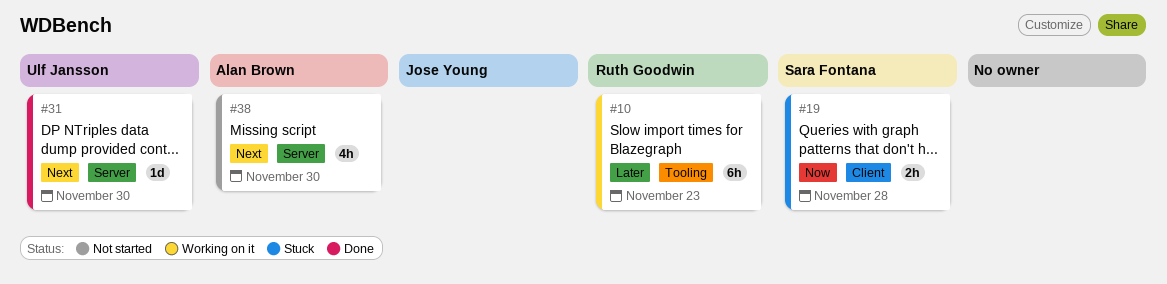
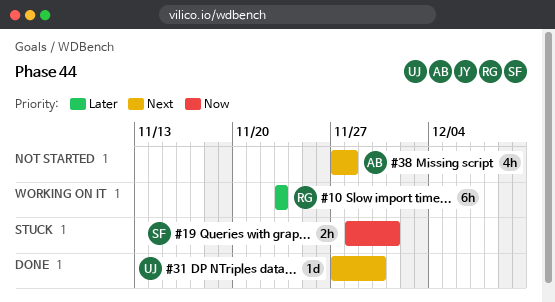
#19, due: Nov 28 -> Dec 1
#38, due: Nov 30 -> Nov 28

